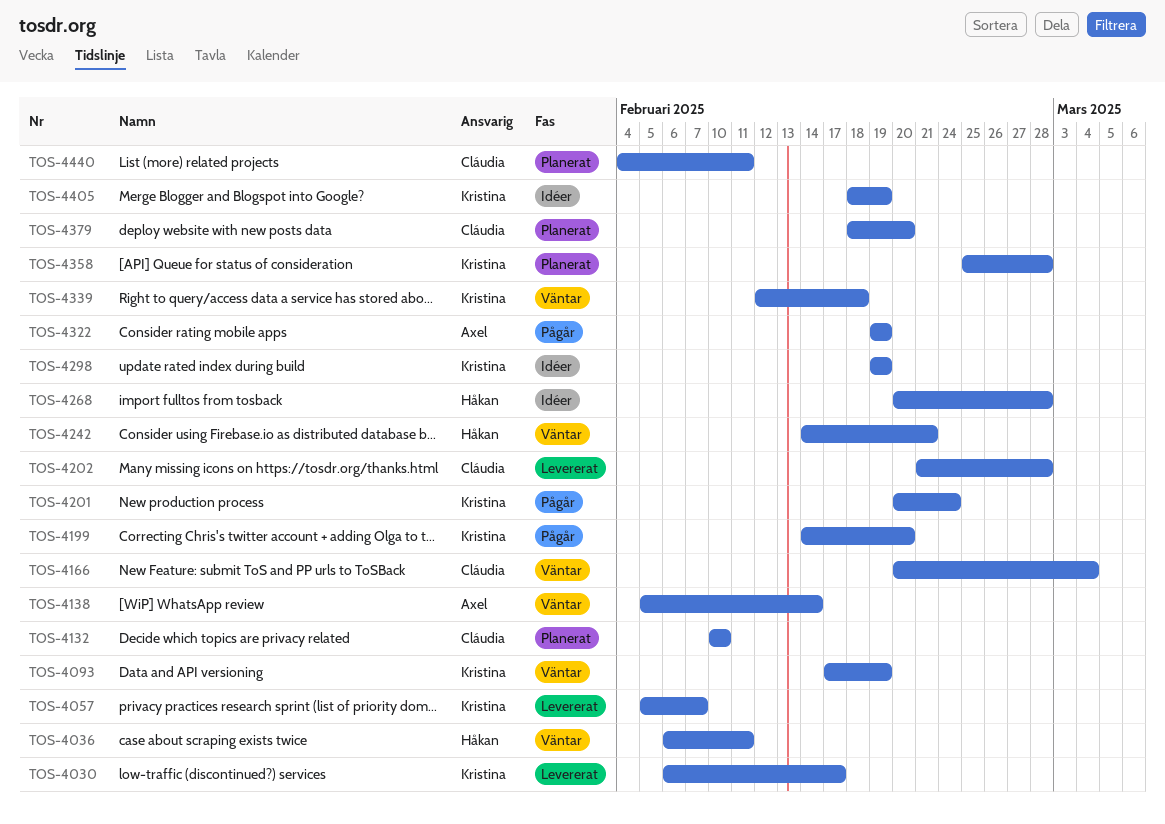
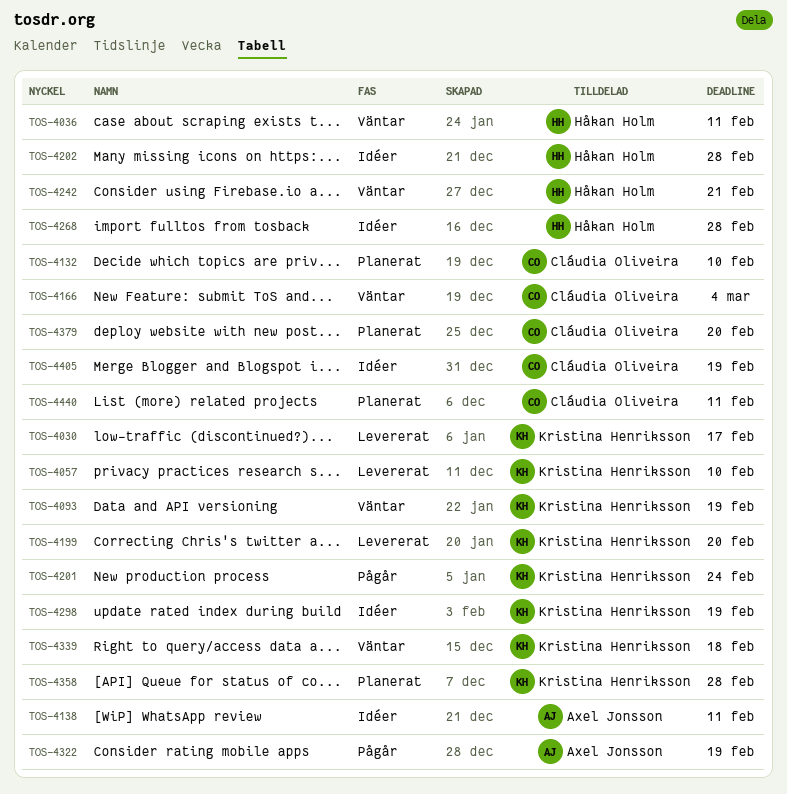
TOS-4057, due: Feb 7 -> Feb 10
TOS-4138, status: Väntar -> Idéer
TOS-4138, due: Feb 14 -> Feb 11
TOS-4199, status: Pågår -> Levererat
TOS-4202, status: Levererat -> Idéer
TOS-4202, owner: Cláudia Oliveira -> Håkan Holm
TOS-4405, owner: Kristina Henriksson -> Cláudia Oliveira

